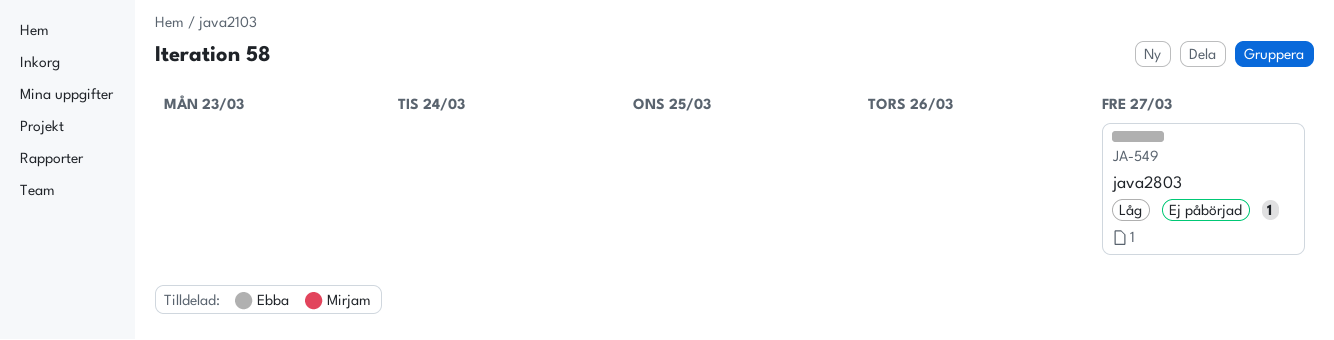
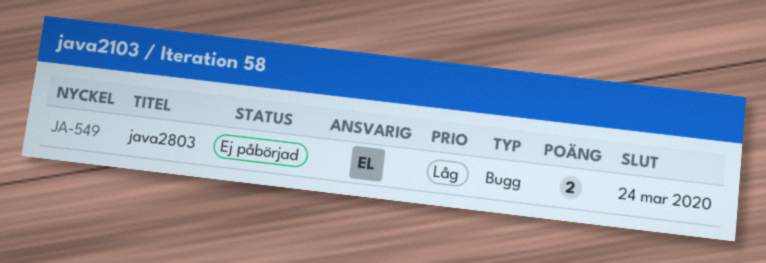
JA-549, estimate: 1 -> 2
JA-549, due: Mar 27 -> Mar 24

